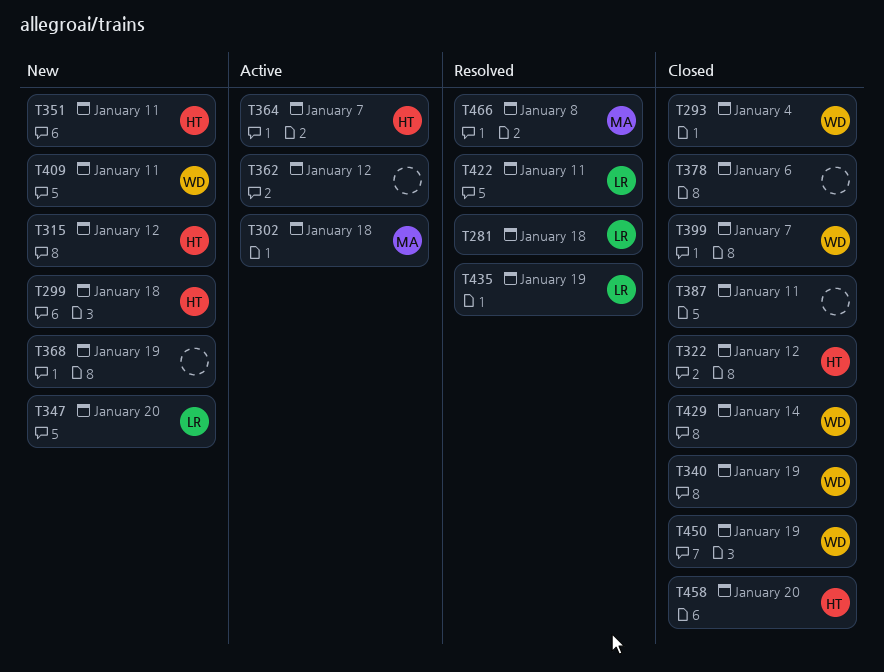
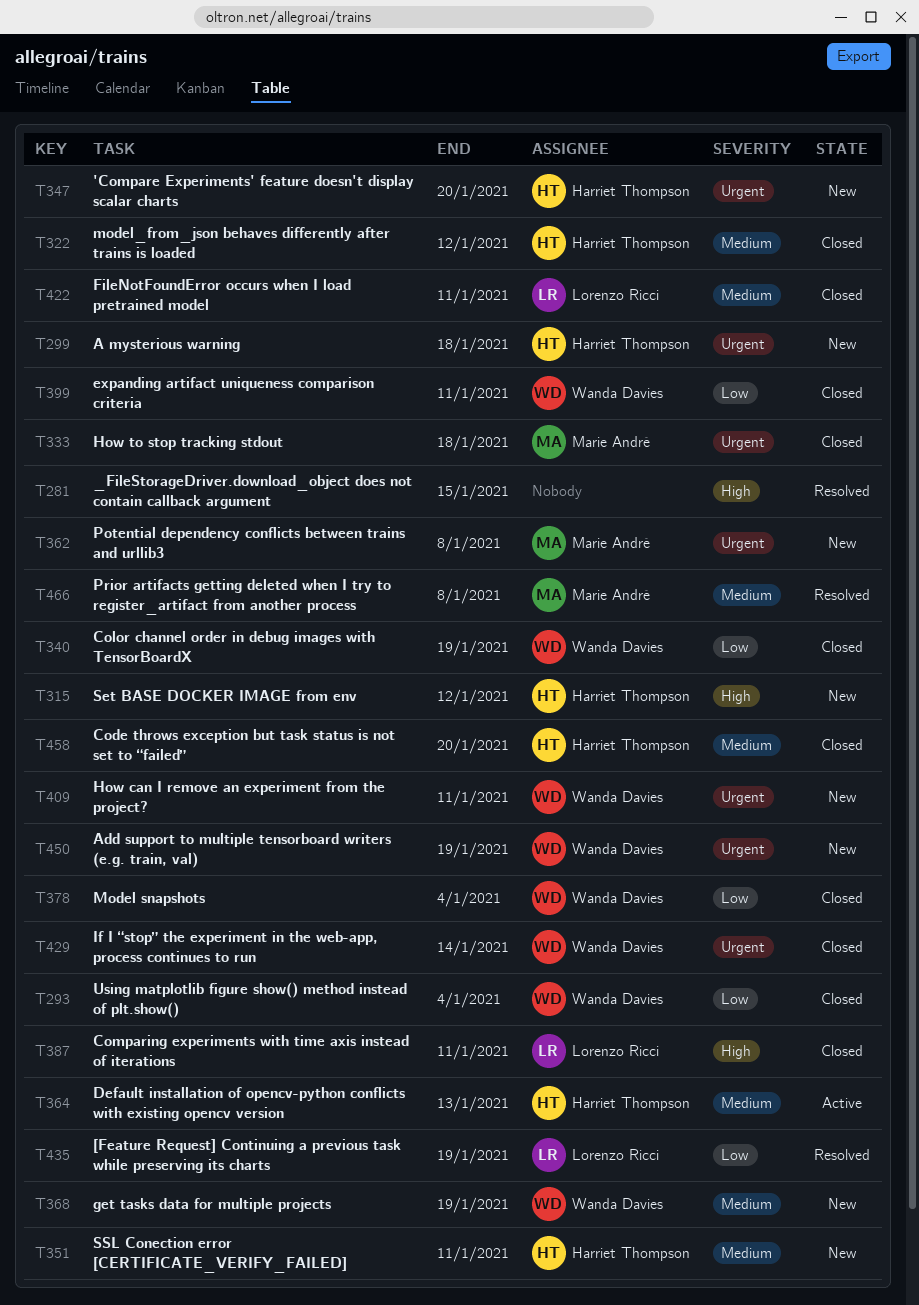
T281, owner: Lorenzo Ricci -> none
T281, due: Jan 18 -> Jan 15
T302: present -> none
T333: none -> present
T347, owner: Lorenzo Ricci -> Harriet Thompson
T362, status: Active -> New
T362, owner: none -> Marie André
T362, due: Jan 12 -> Jan 8
T364, due: Jan 7 -> Jan 13
T368, owner: none -> Wanda Davies
T378, owner: none -> Wanda Davies
T378, due: Jan 6 -> Jan 4
T387, owner: none -> Lorenzo Ricci
T399, due: Jan 7 -> Jan 11
T422, status: Resolved -> Closed
T450, status: Closed -> New

